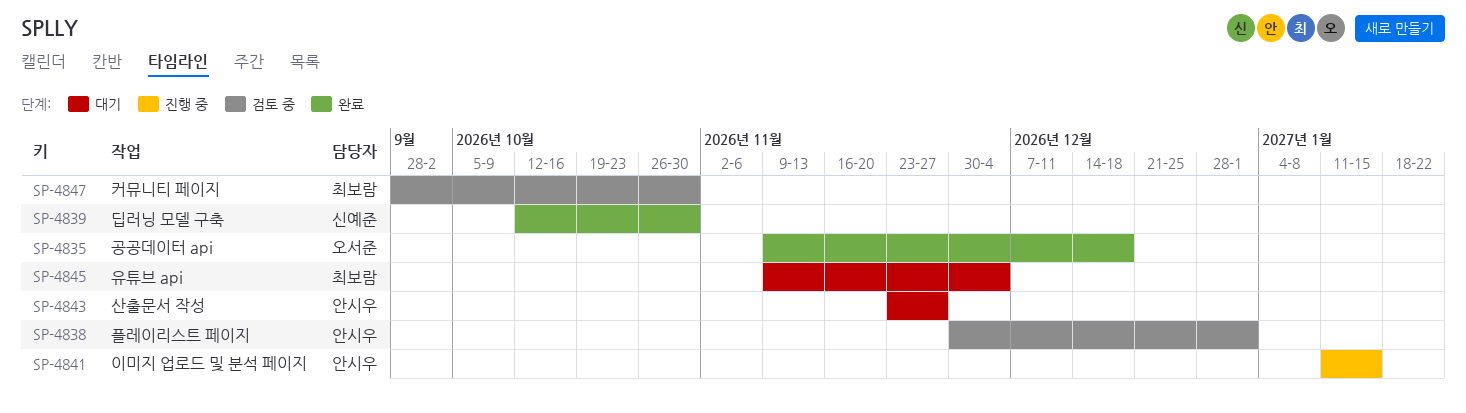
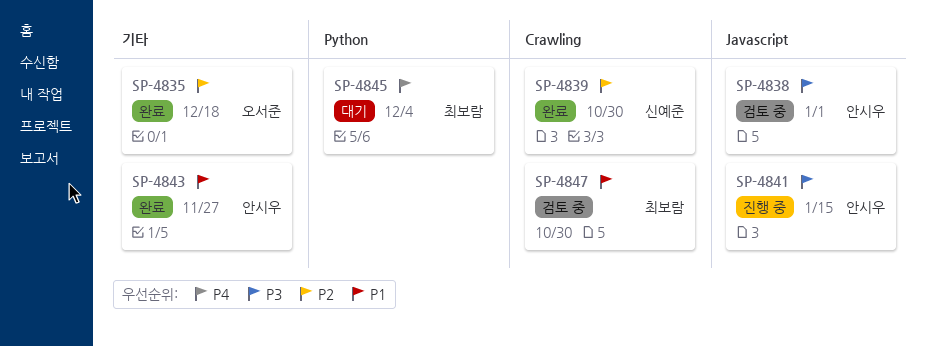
SP-4843, status: 대기 -> 완료

